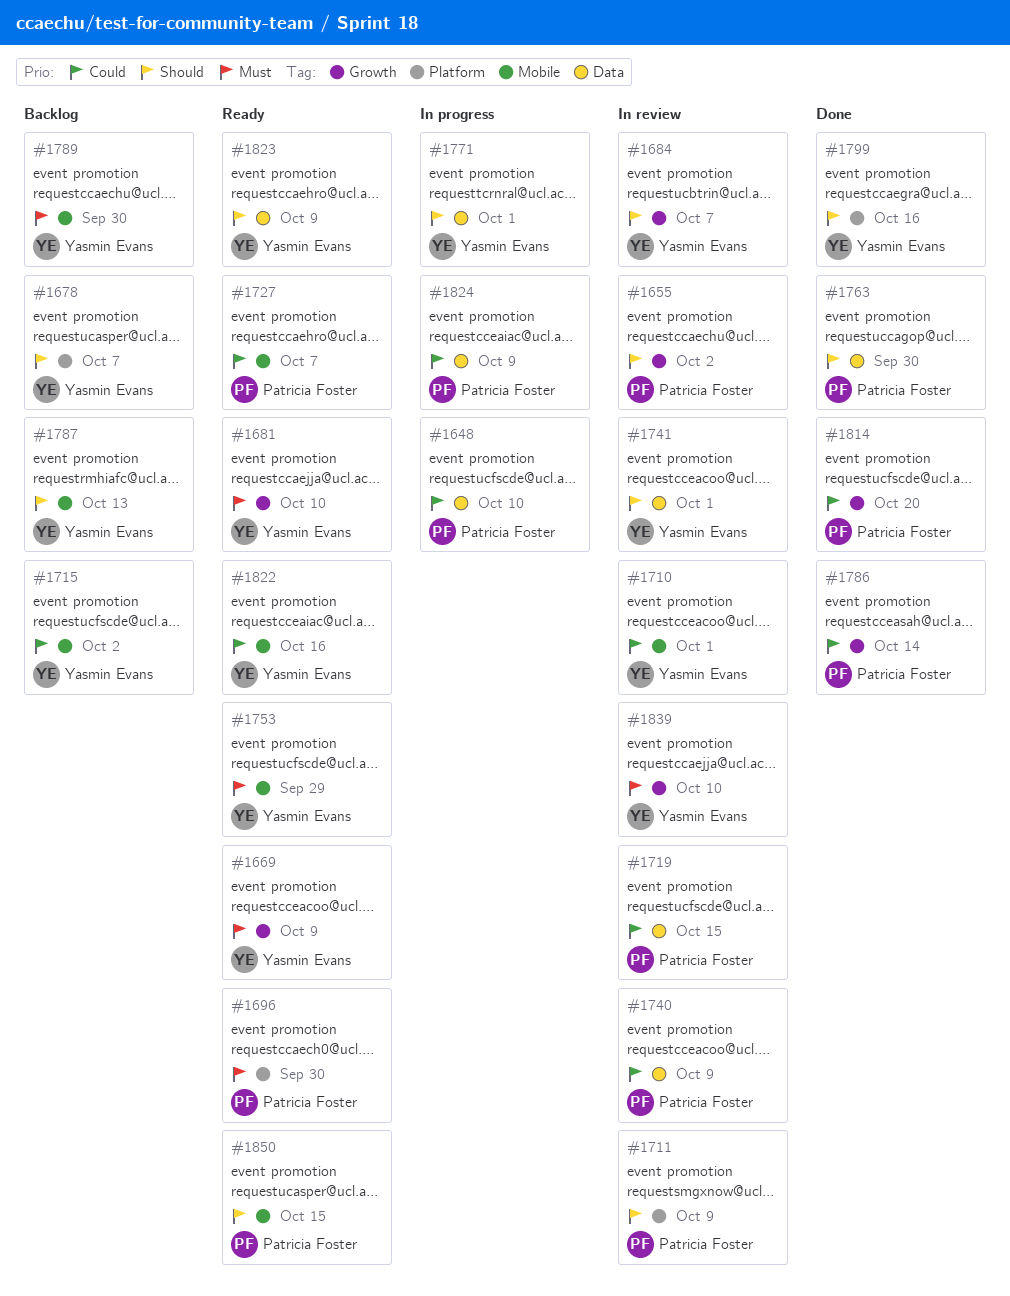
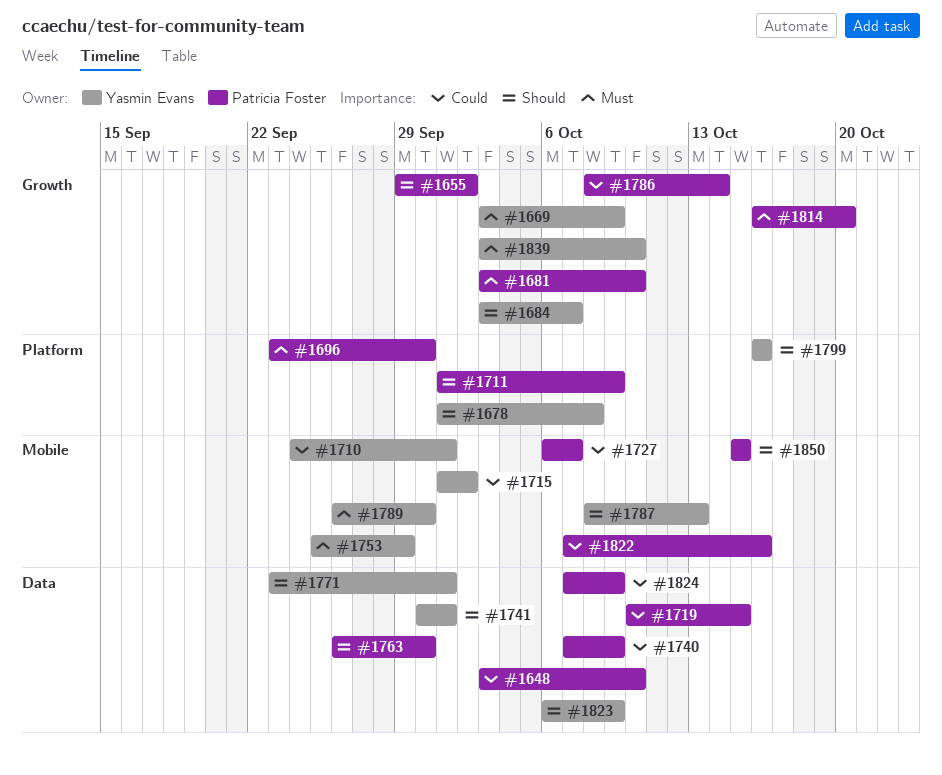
#1678, due: Oct 7 -> Oct 8
#1681, owner: Yasmin Evans -> Patricia Foster
#1814, priority: Could -> Must
#1822, owner: Yasmin Evans -> Patricia Foster

